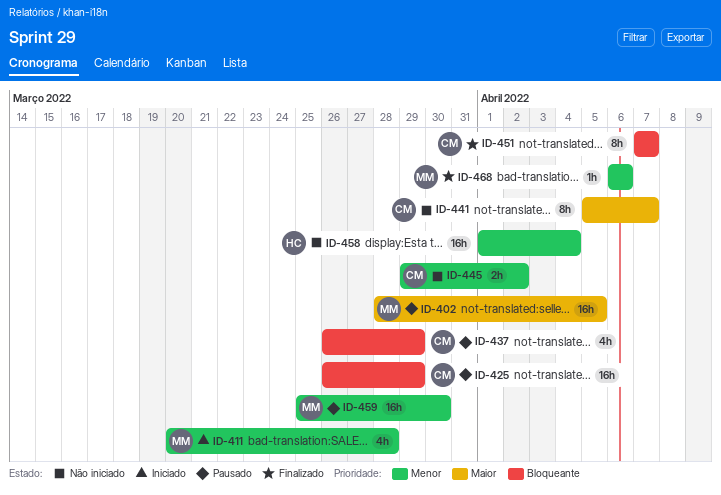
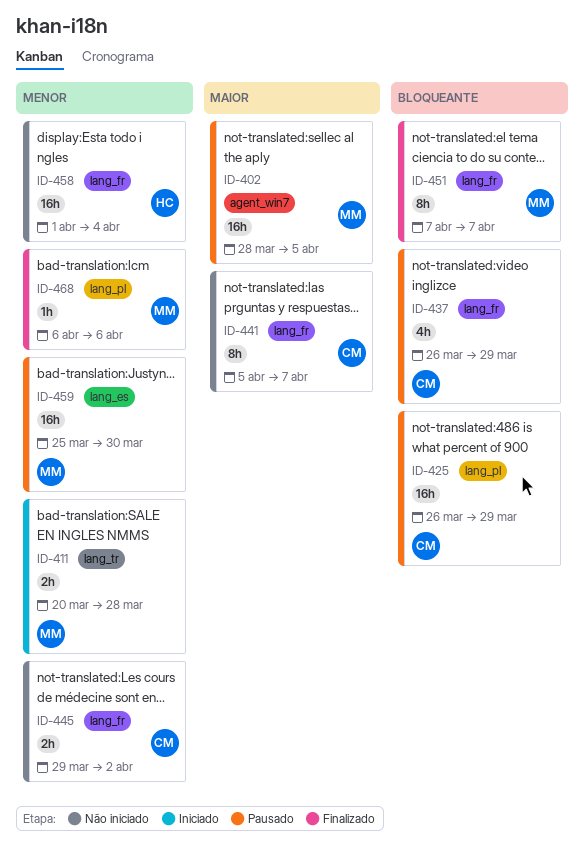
ID-411, estimate: 4h -> 2h
ID-451, owner: CM -> MM

